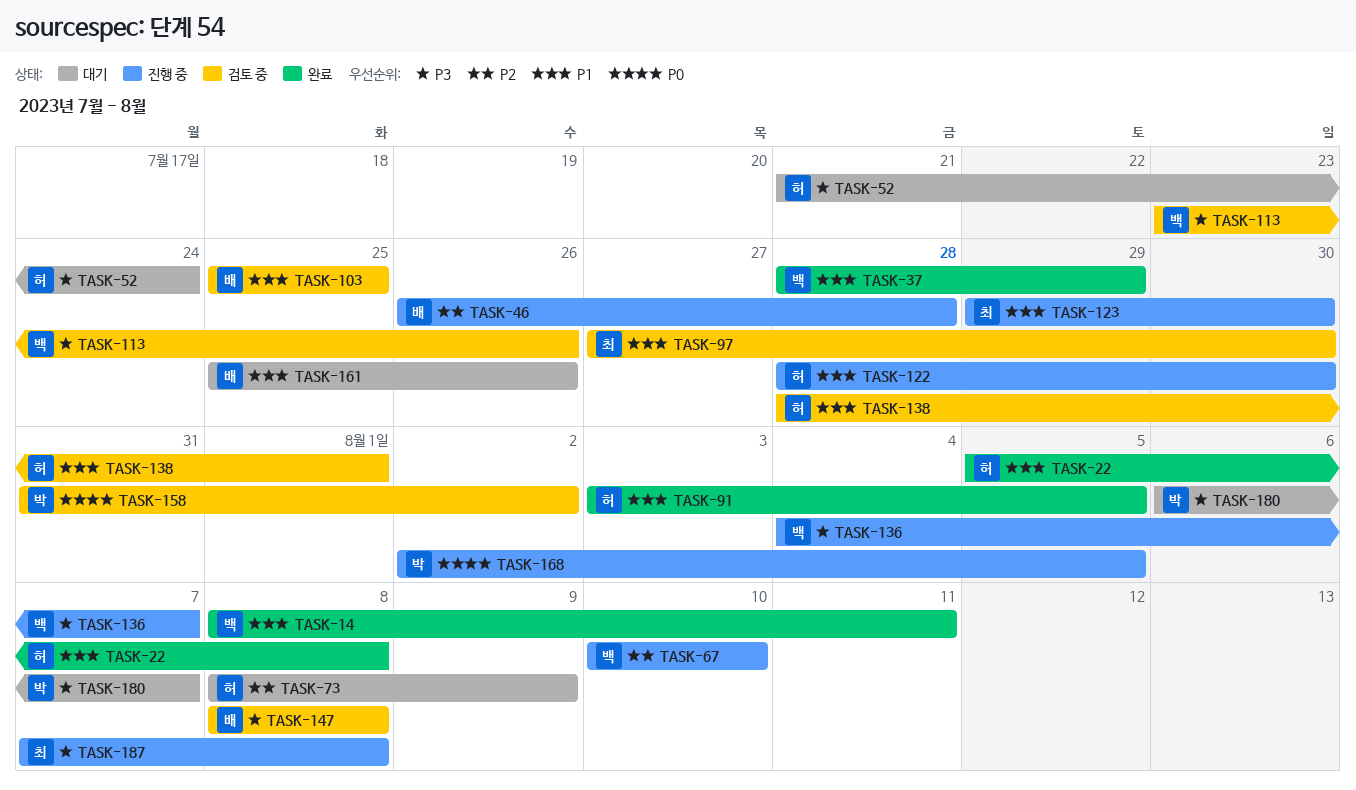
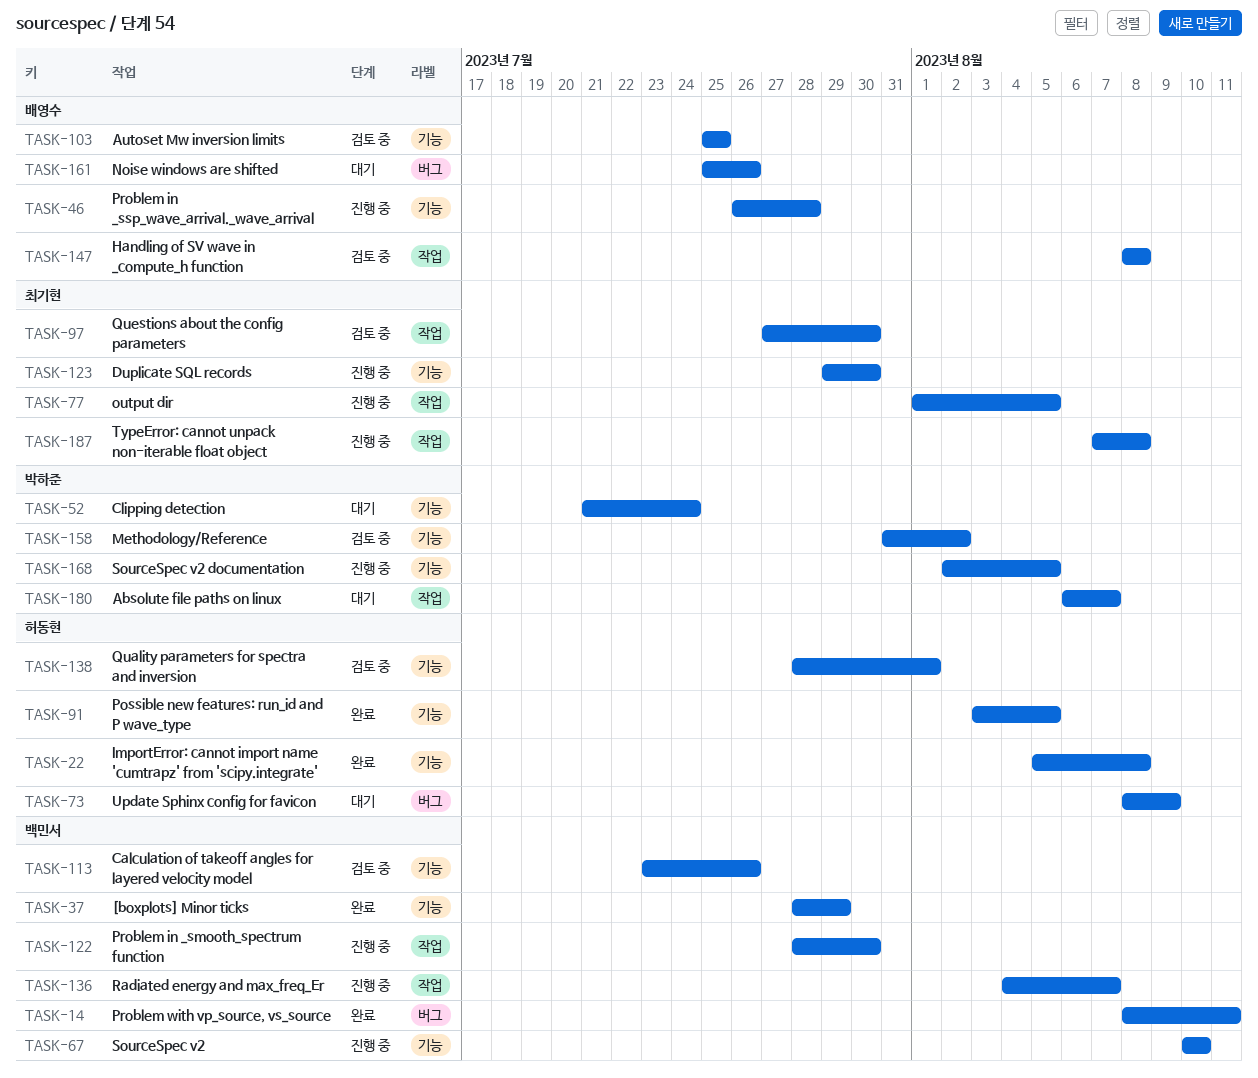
TASK-52, owner: 허동현 -> 박하준
TASK-77: none -> present
TASK-122, owner: 허동현 -> 백민서

